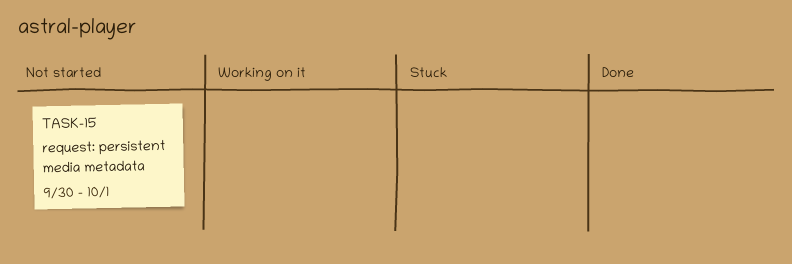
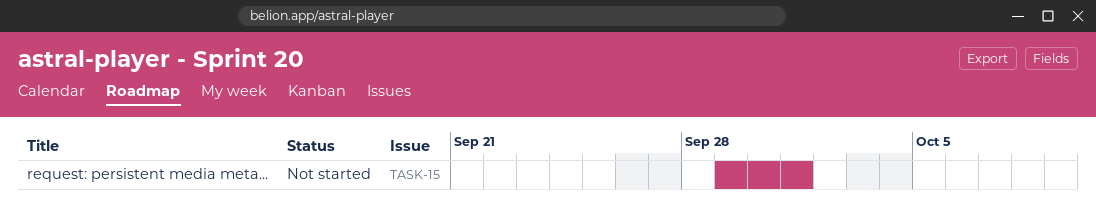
TASK-15, start: Sep 30 -> Sep 29

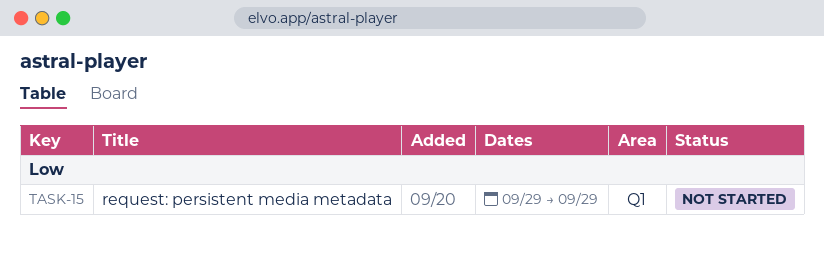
TASK-15, due: Oct 1 -> Sep 29

